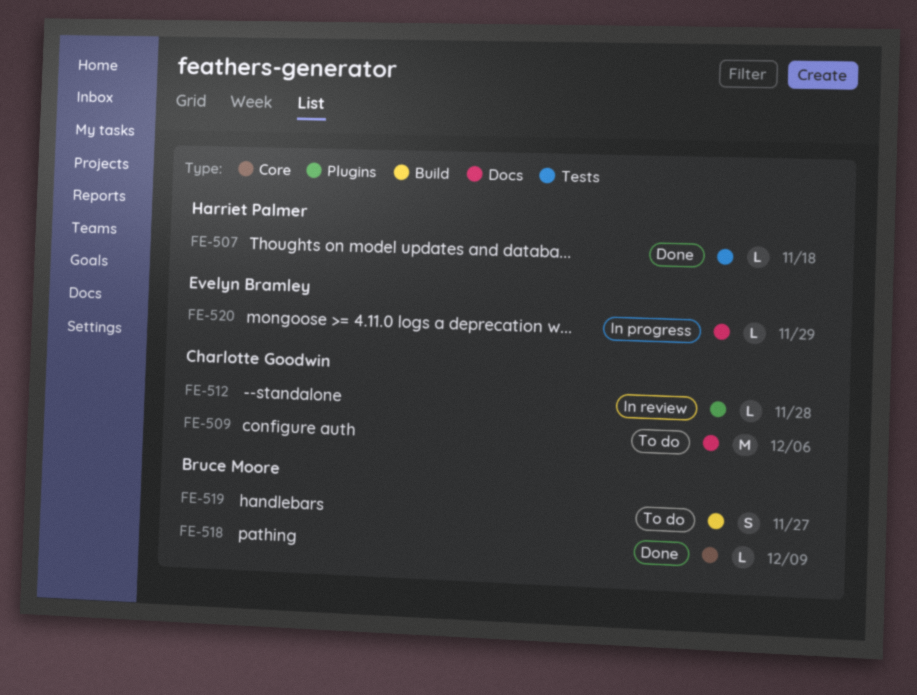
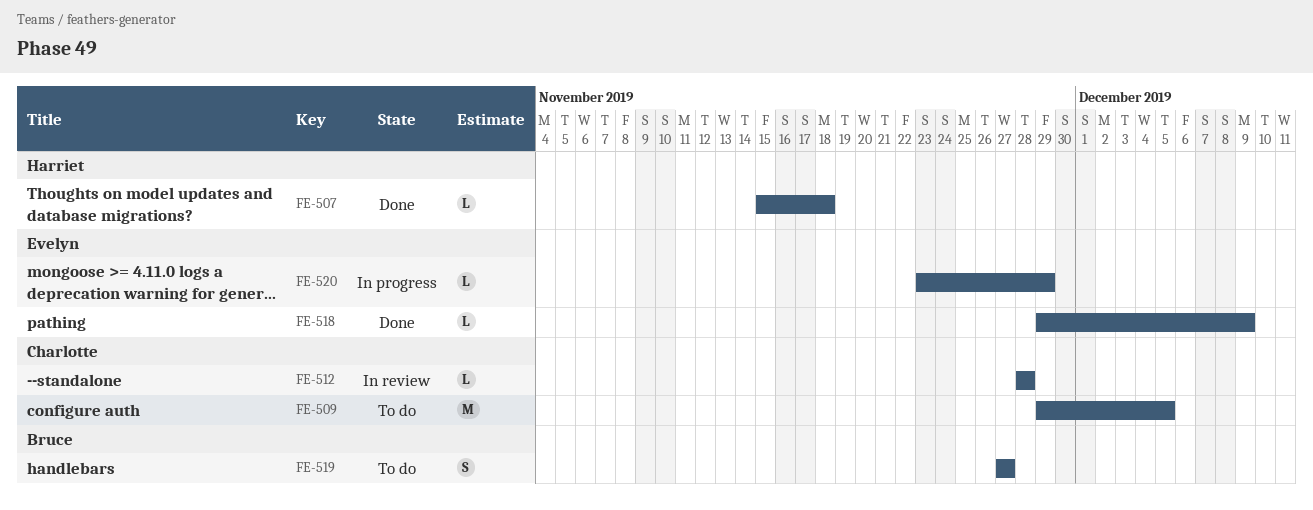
FE-509, due: Dec 6 -> Dec 5
FE-518, owner: Bruce Moore -> Evelyn Bramley

